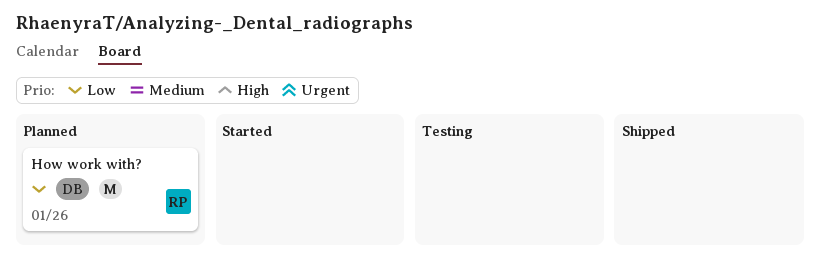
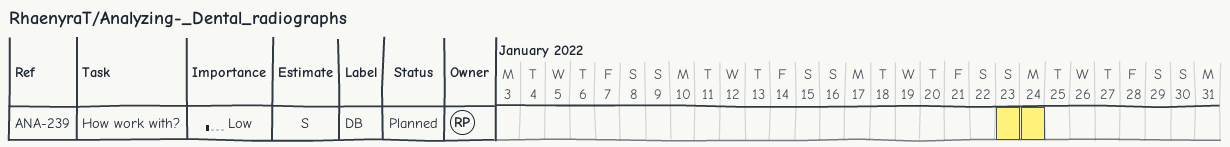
How work with?, estimate: M -> S
How work with?, due: Jan 26 -> Jan 24

